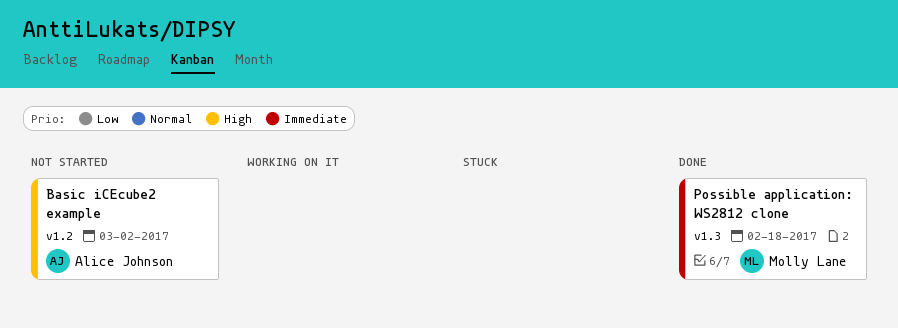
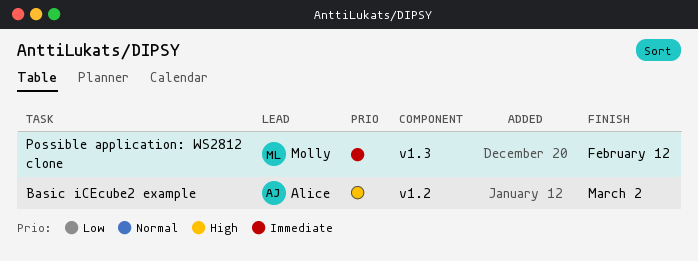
Possible application: WS2812 clone, due: Feb 18 -> Feb 12

